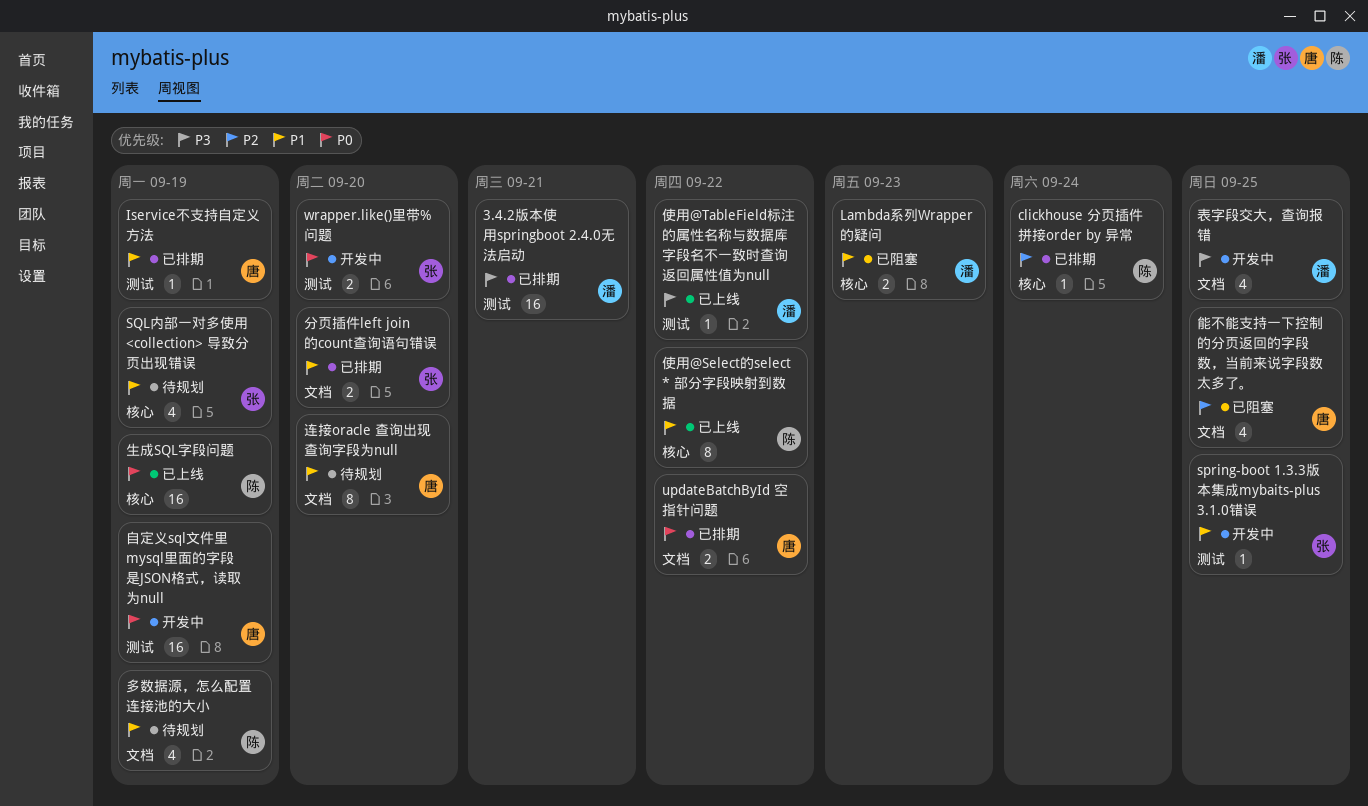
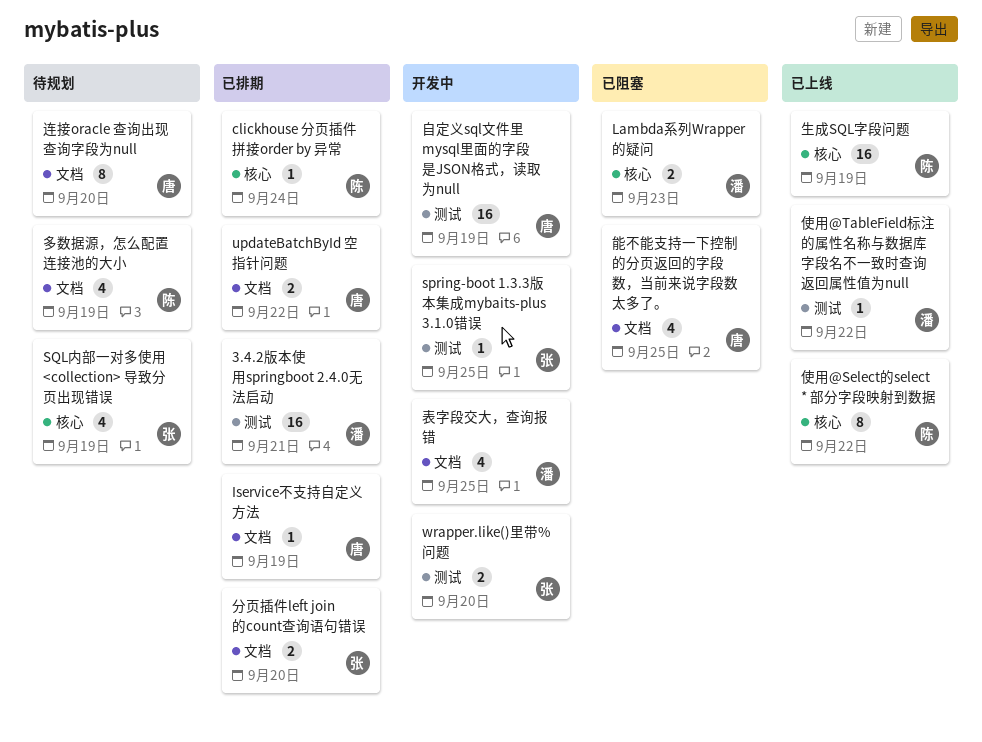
Iservice不支持自定义方法, label: 测试 -> 文档

